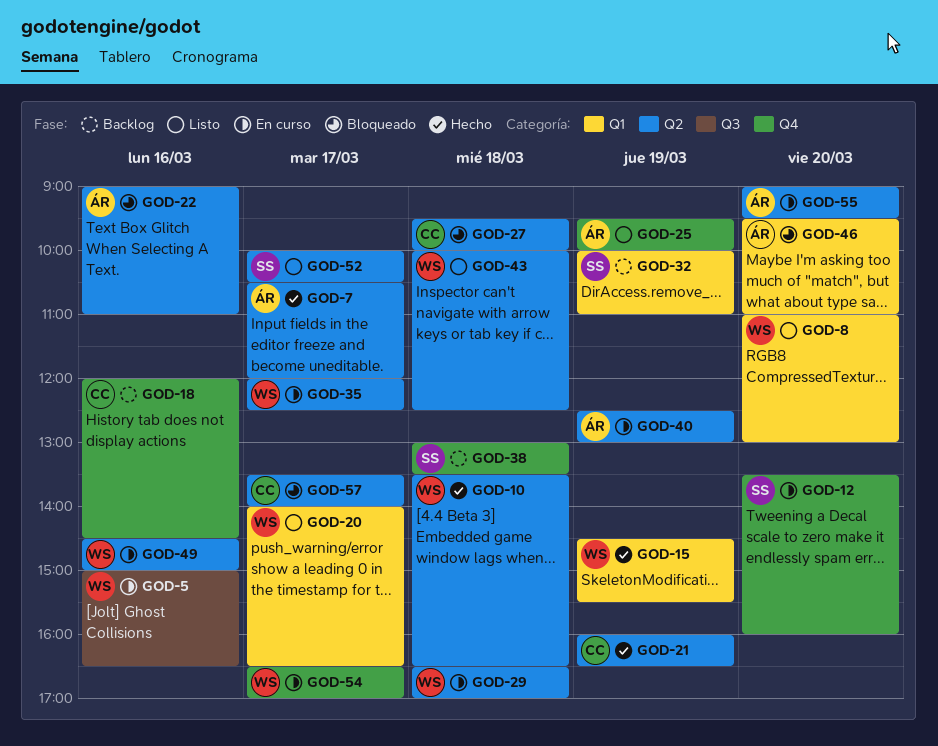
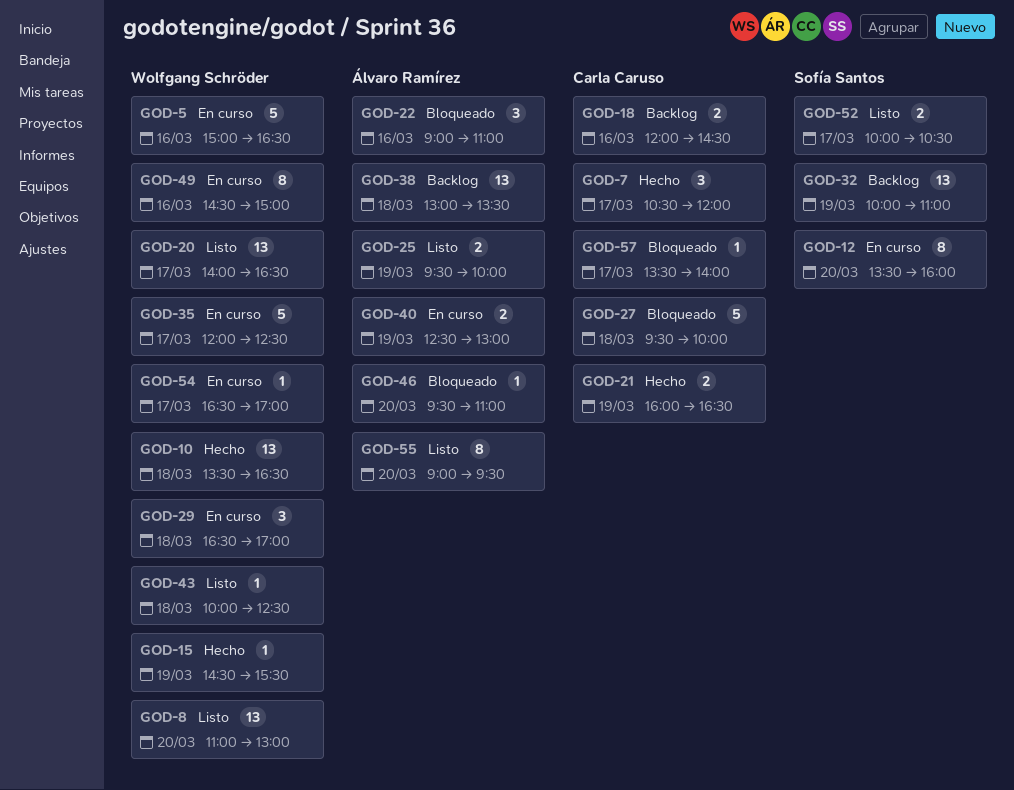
GOD-7, owner: Álvaro Ramírez -> Carla Caruso
GOD-38, owner: Sofía Santos -> Álvaro Ramírez
GOD-55, status: En curso -> Listo

